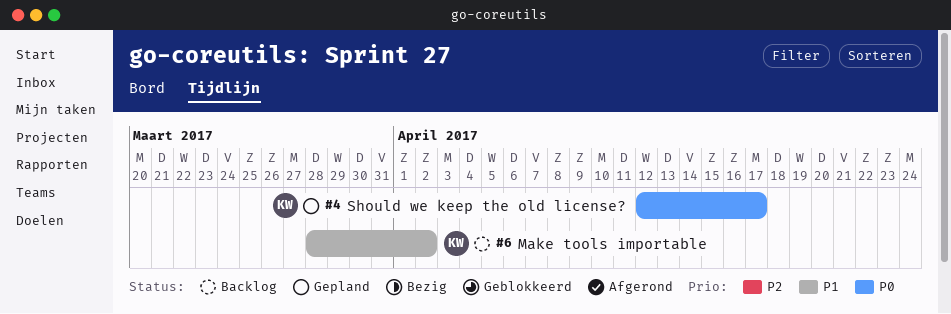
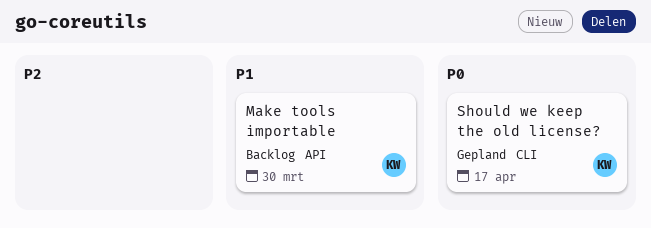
Make tools importable, due: Apr 2 -> Mar 30

